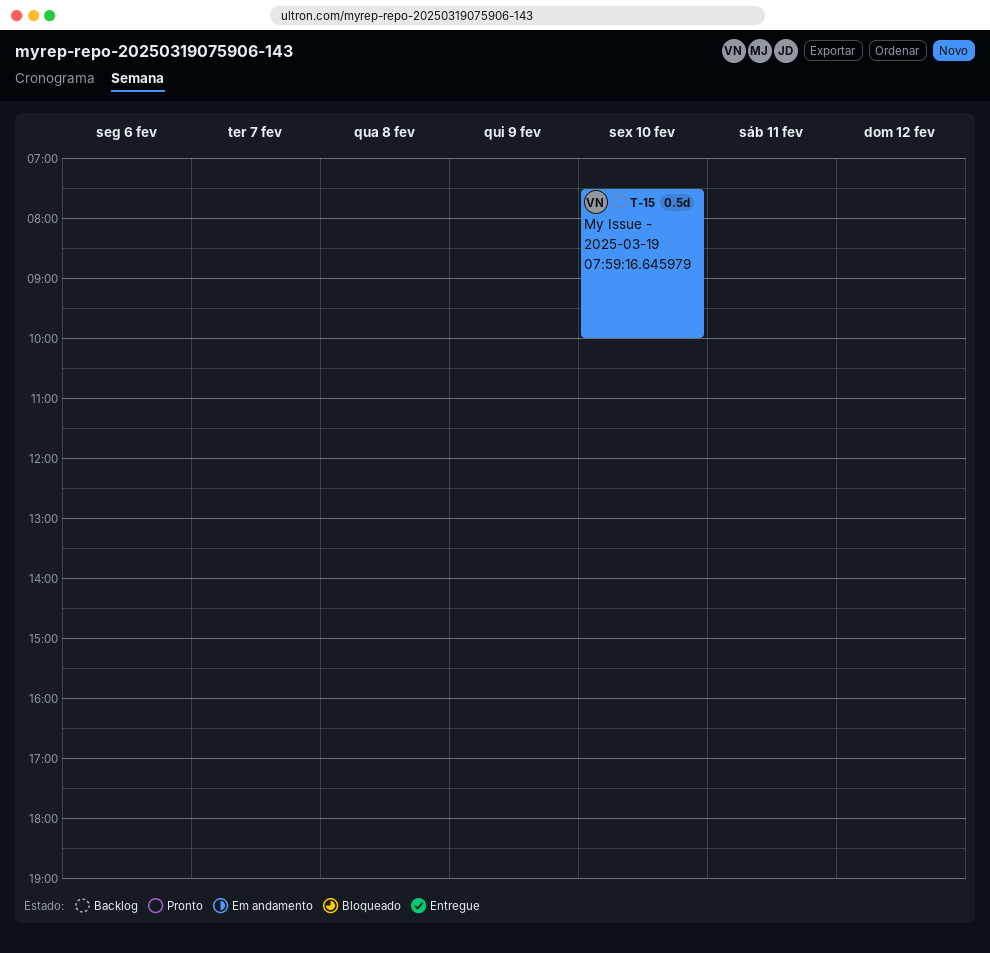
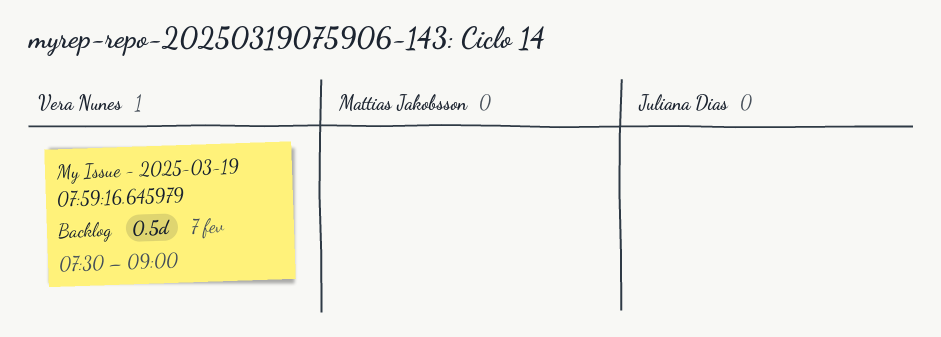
My Issue - 2025-03-19 07:59:16.645979, day: Feb 10 -> Feb 7
My Issue - 2025-03-19 07:59:16.645979, ends: 10:00 -> 09:00

